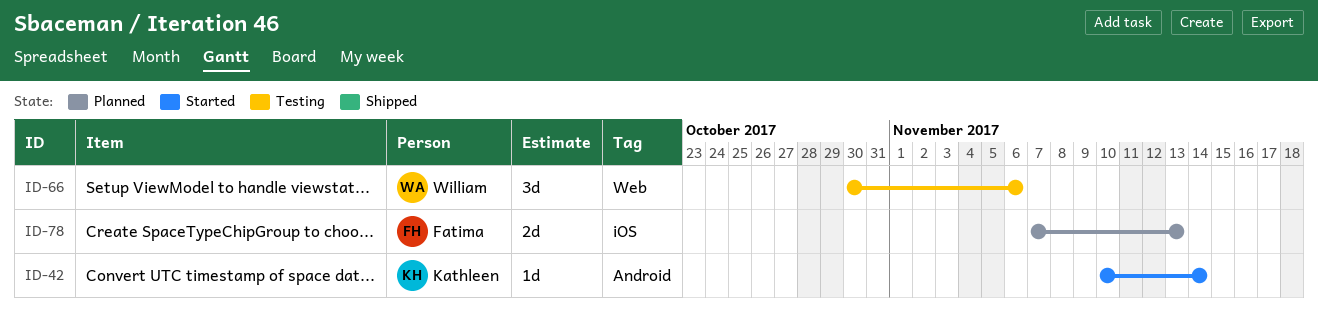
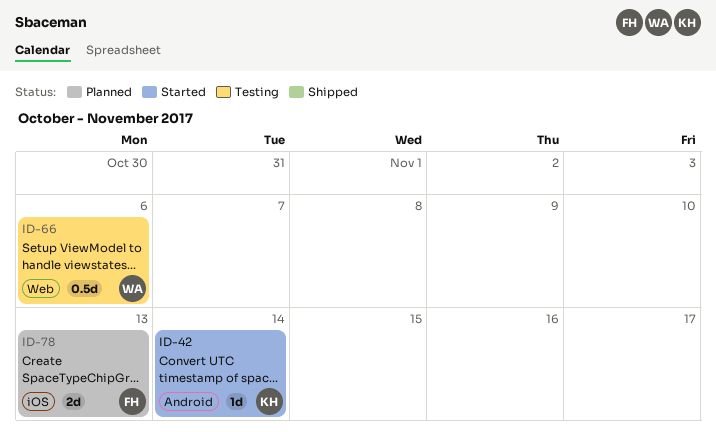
ID-66, estimate: 3d -> 0.5d

